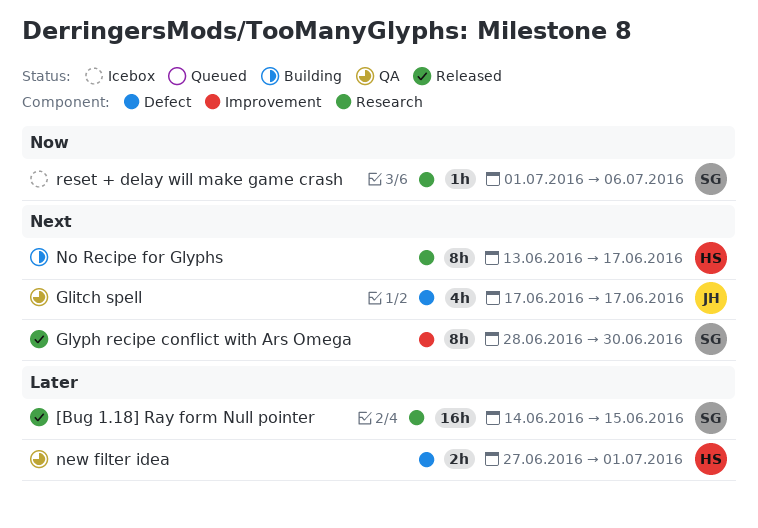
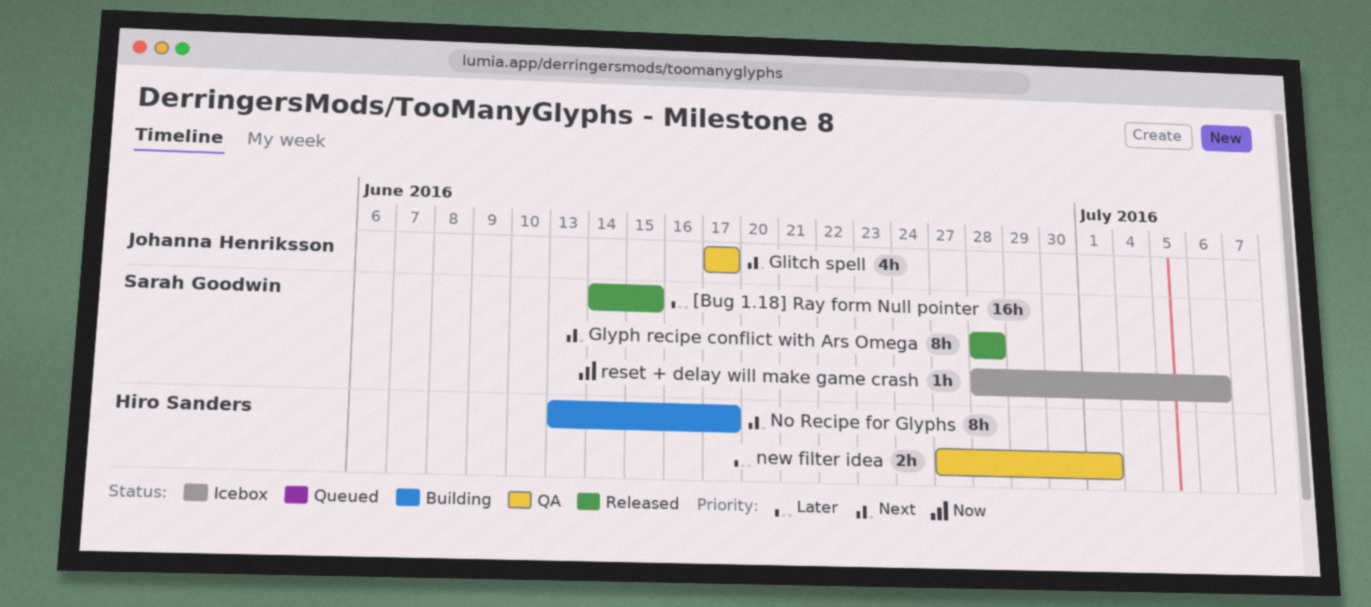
Glyph recipe conflict with Ars Omega, due: Jun 30 -> Jun 28
reset + delay will make game crash, start: Jul 1 -> Jun 28

